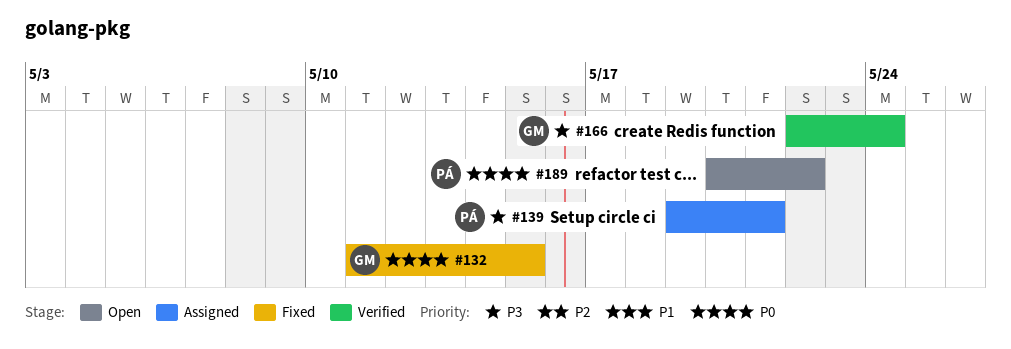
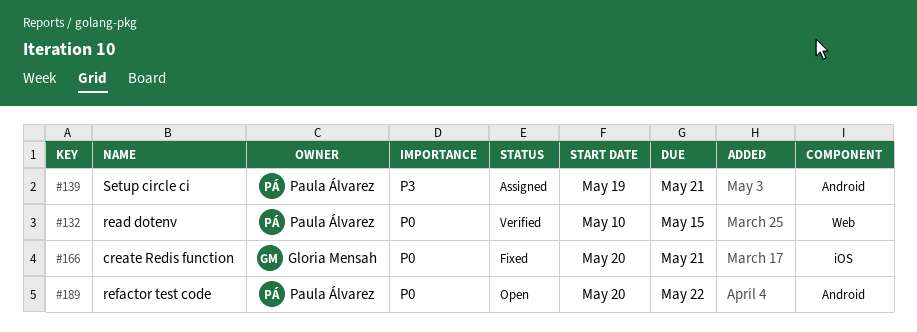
#132, status: Fixed -> Verified
#132, owner: Gloria Mensah -> Paula Álvarez
#132, start: May 11 -> May 10
#166, status: Verified -> Fixed
#166, priority: P3 -> P0
#166, start: May 22 -> May 20
#166, due: May 24 -> May 21

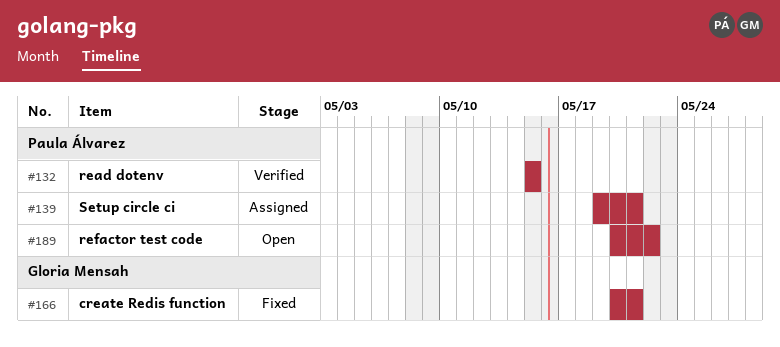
#132, start: May 10 -> May 15

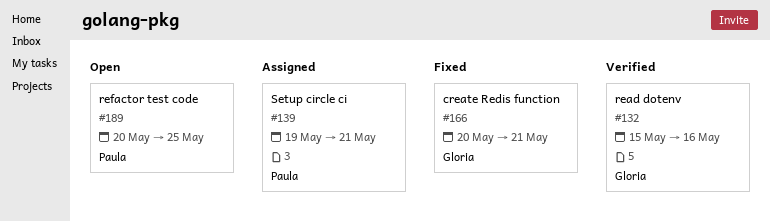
#132, owner: Paula Álvarez -> Gloria Mensah
#132, due: May 15 -> May 16
#189, due: May 22 -> May 25

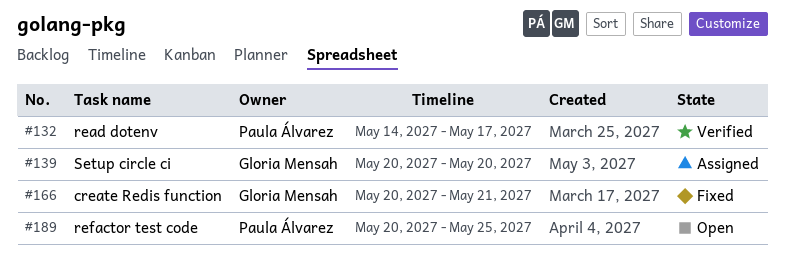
#132, owner: Gloria Mensah -> Paula Álvarez
#132, start: May 15 -> May 14
#132, due: May 16 -> May 17
#139, owner: Paula Álvarez -> Gloria Mensah
#139, start: May 19 -> May 20
#139, due: May 21 -> May 20

